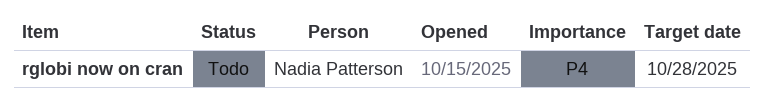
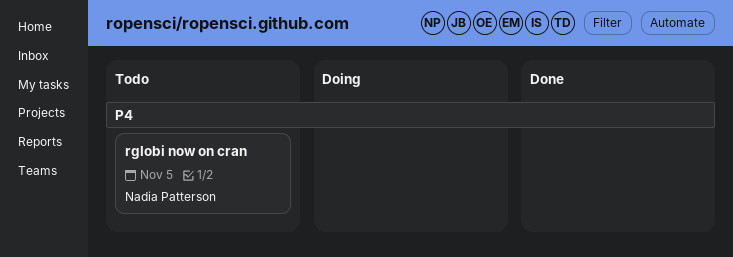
rglobi now on cran, due: Oct 28 -> Nov 5

